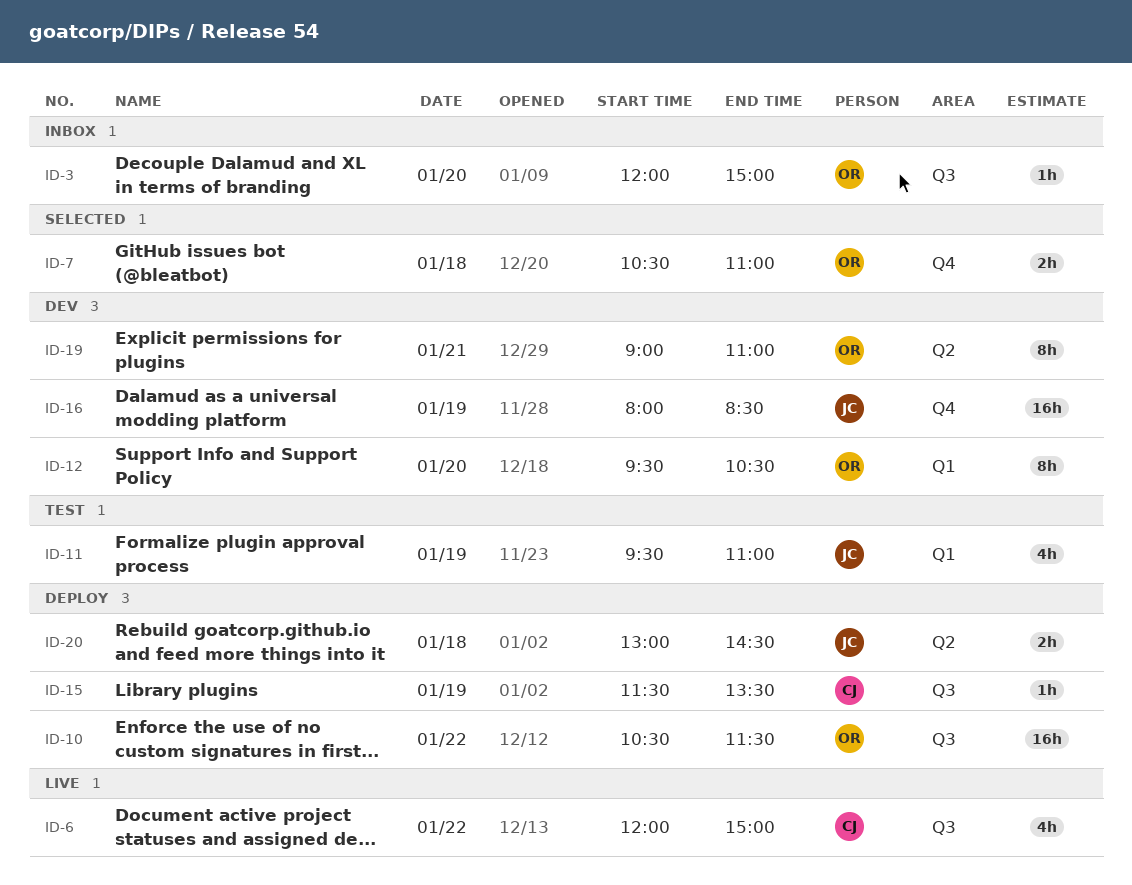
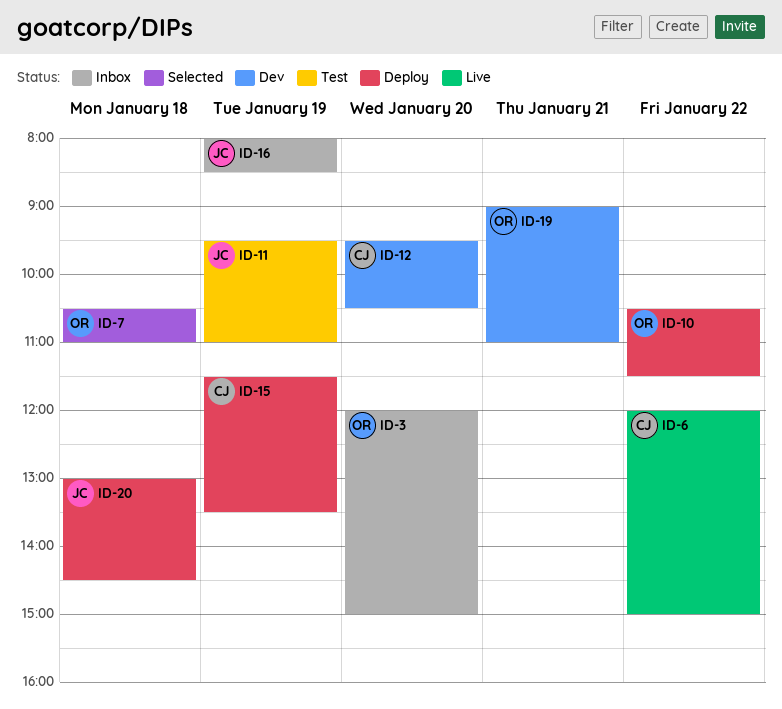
ID-12, owner: OR -> CJ
ID-16, status: Dev -> Inbox

